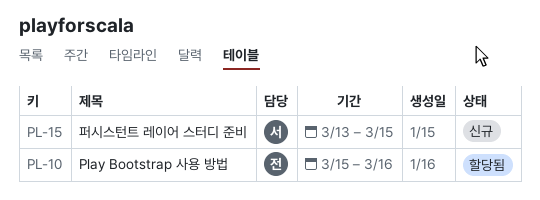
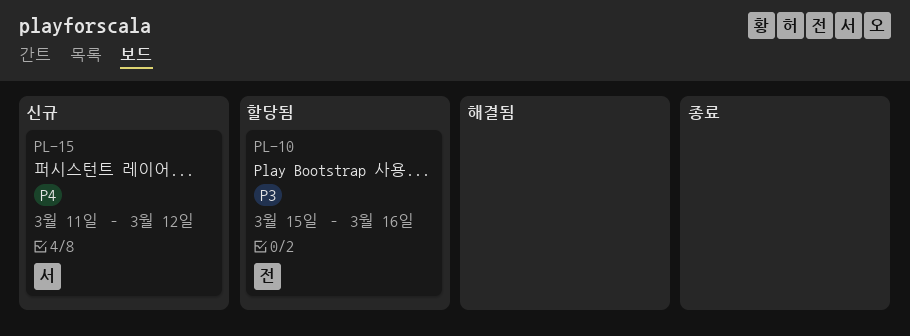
PL-15, start: Mar 13 -> Mar 11
PL-15, due: Mar 15 -> Mar 12

